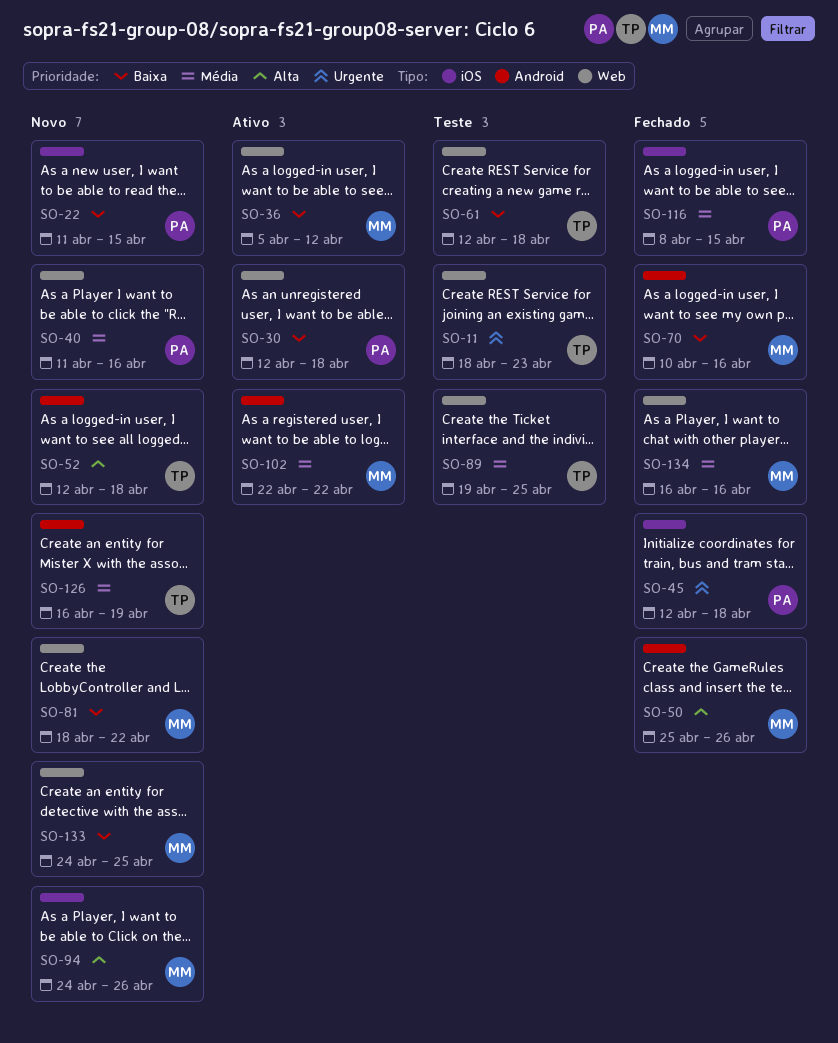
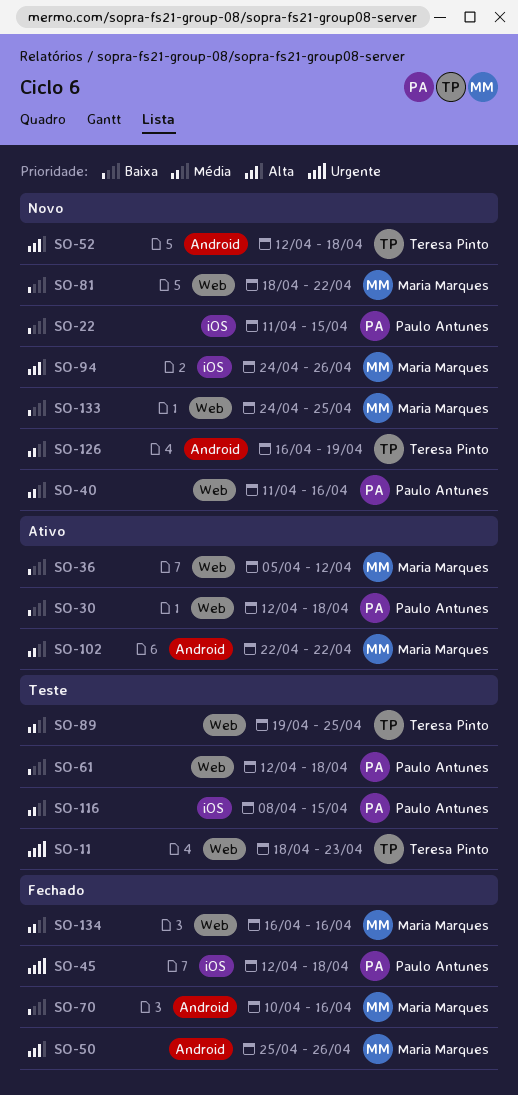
SO-61, owner: Teresa Pinto -> Paulo Antunes
SO-116, status: Fechado -> Teste

